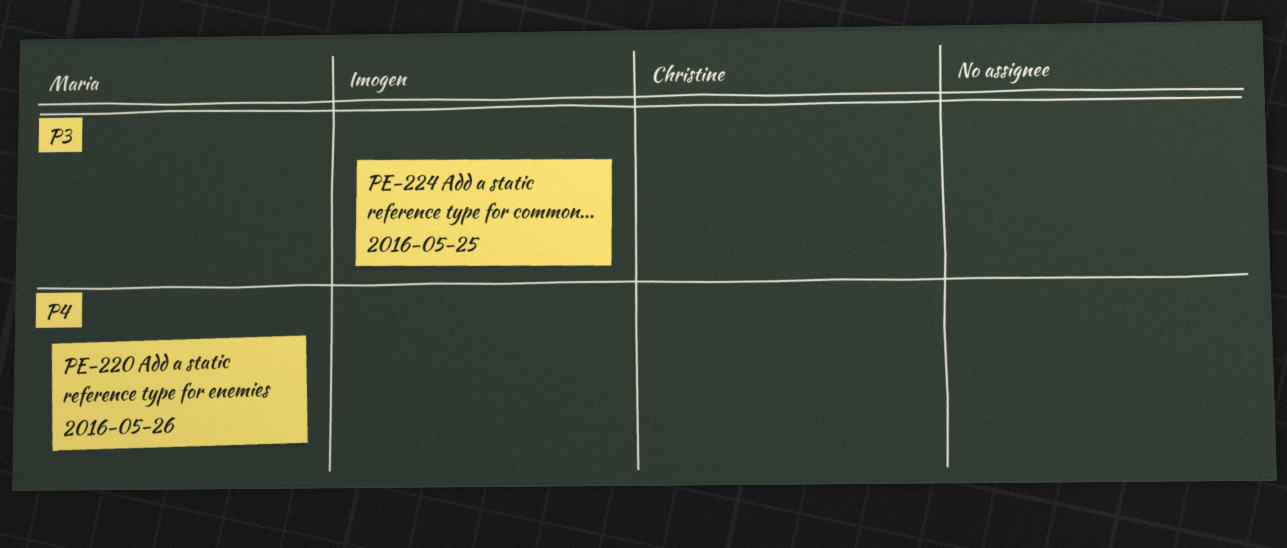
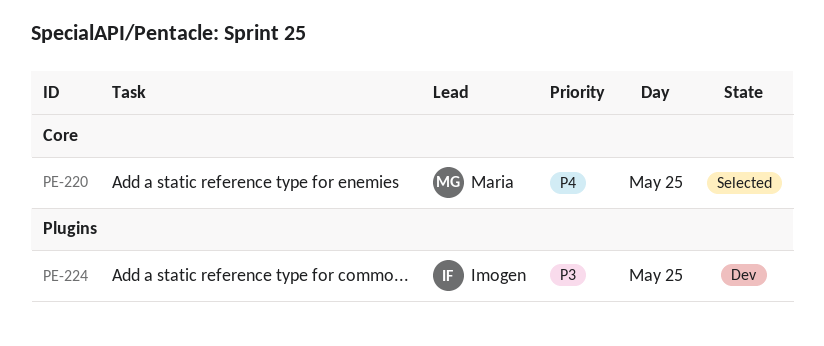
PE-220, day: May 26 -> May 25

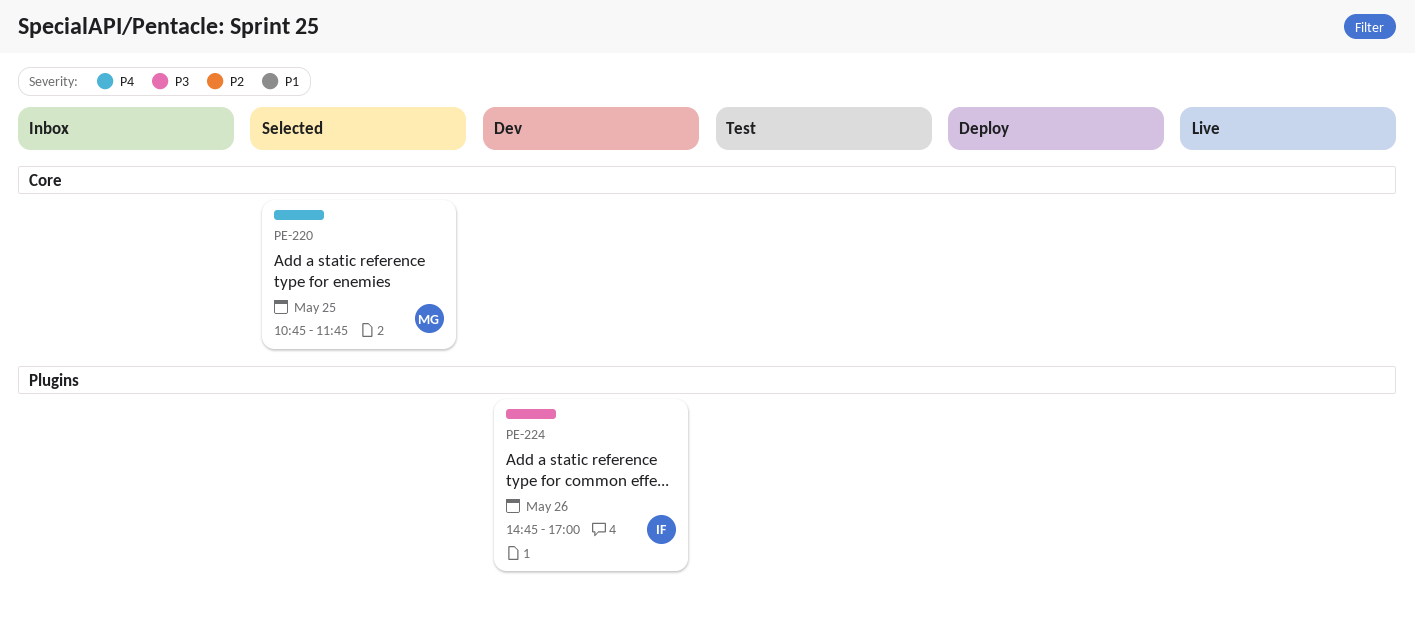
PE-224, day: May 25 -> May 26

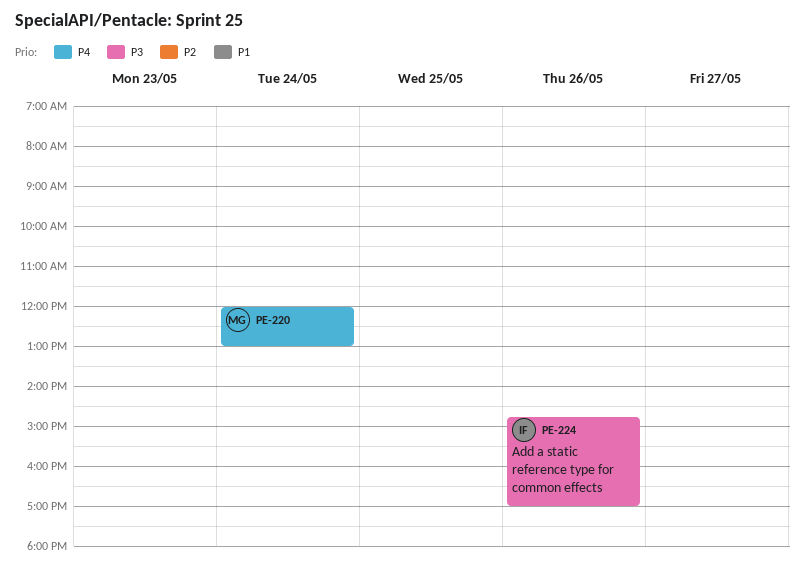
PE-220, day: May 25 -> May 24
PE-220, begins: 10:45 -> 12:00
PE-220, ends: 11:45 -> 13:00

